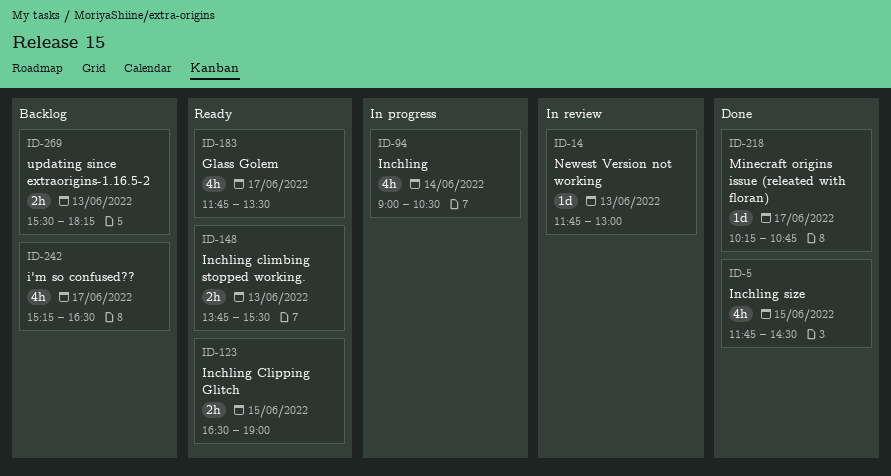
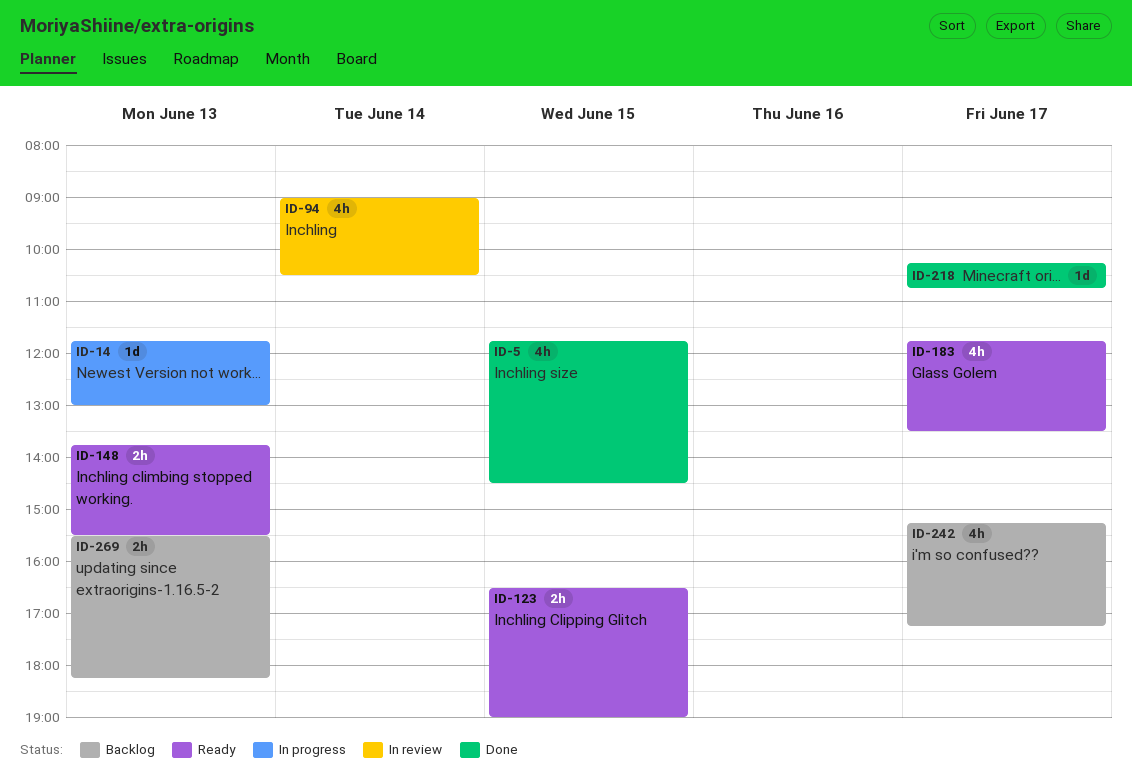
ID-14, status: In review -> In progress
ID-94, status: In progress -> In review
ID-242, ends: 16:30 -> 17:15

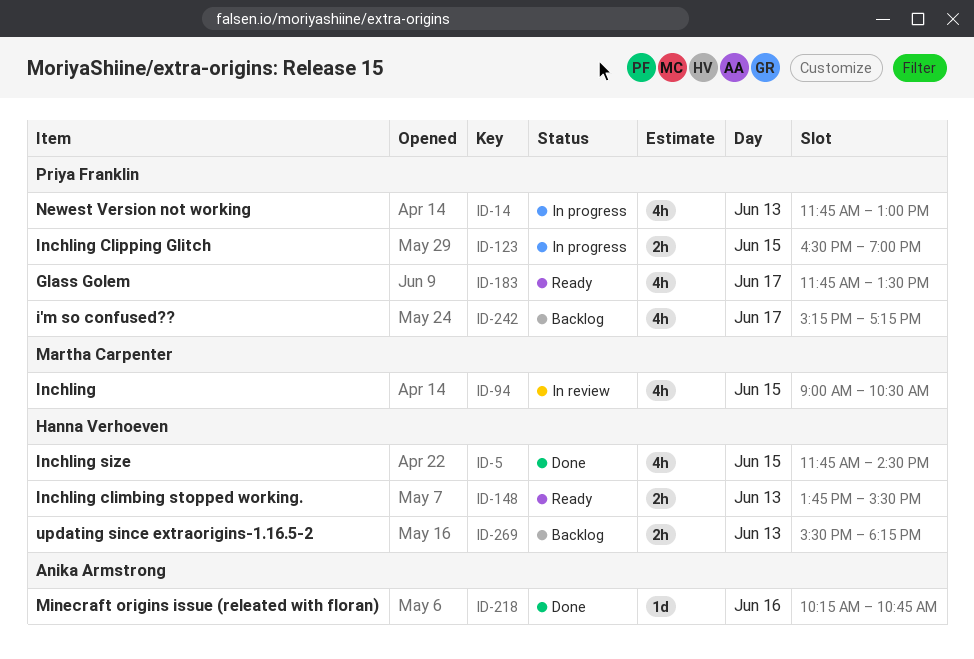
ID-14, estimate: 1d -> 4h
ID-94, day: Jun 14 -> Jun 15
ID-123, status: Ready -> In progress
ID-218, day: Jun 17 -> Jun 16

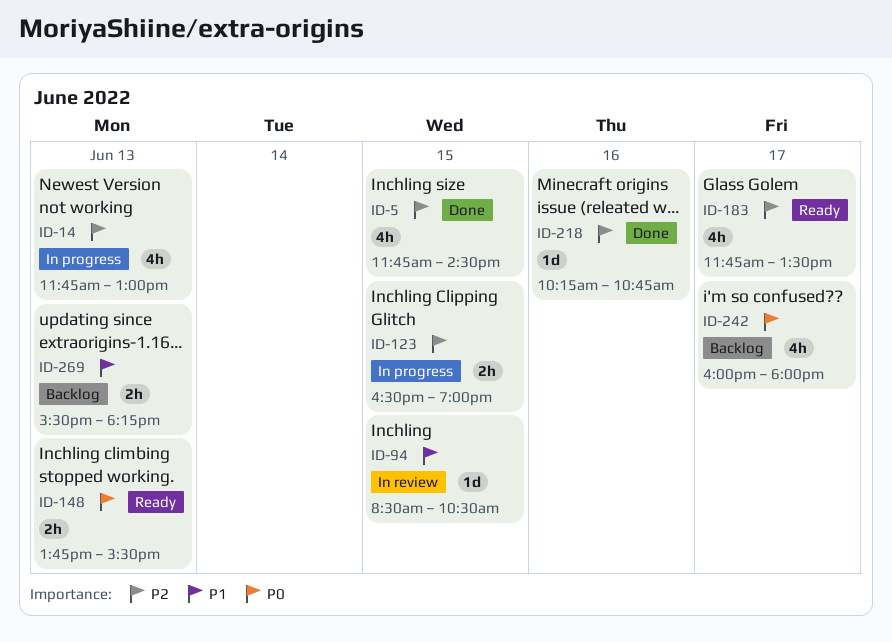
ID-94, estimate: 4h -> 1d
ID-94, begins: 09:00 -> 08:30
ID-242, begins: 15:15 -> 16:00
ID-242, ends: 17:15 -> 18:00

